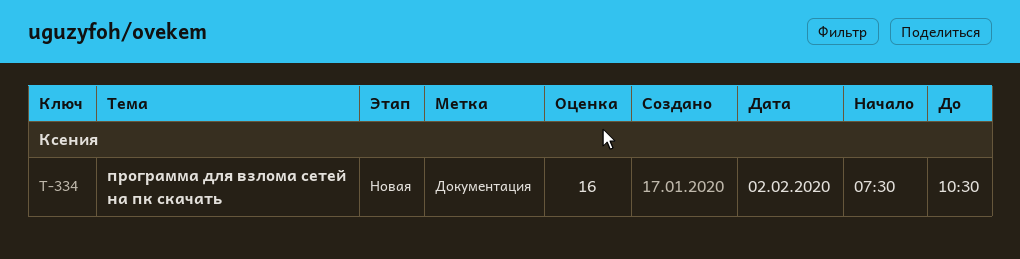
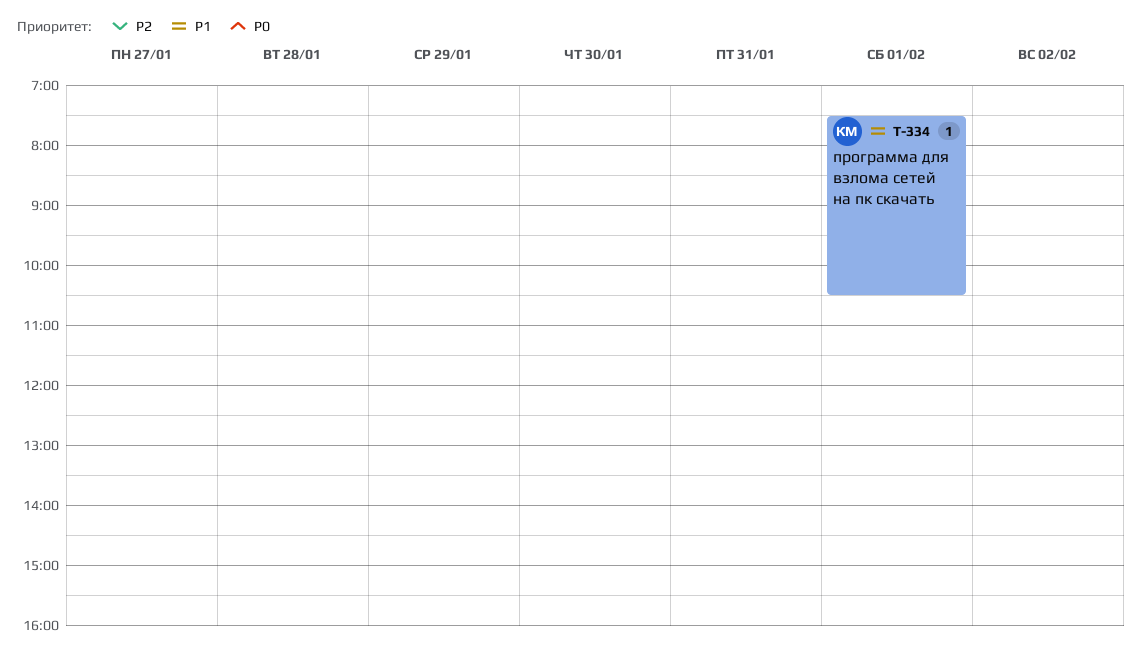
T-334, estimate: 16 -> 1
T-334, day: Feb 2 -> Feb 1

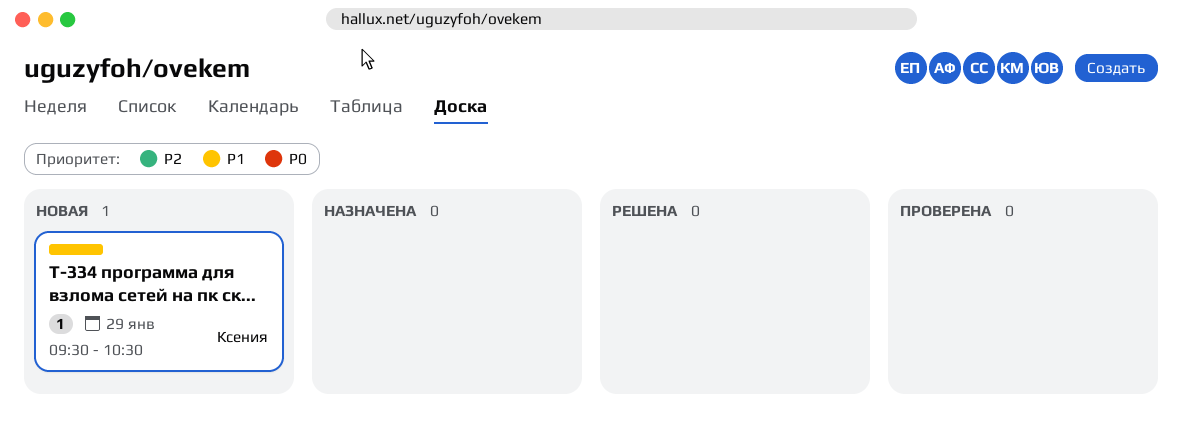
T-334, day: Feb 1 -> Jan 29
T-334, begins: 07:30 -> 09:30

